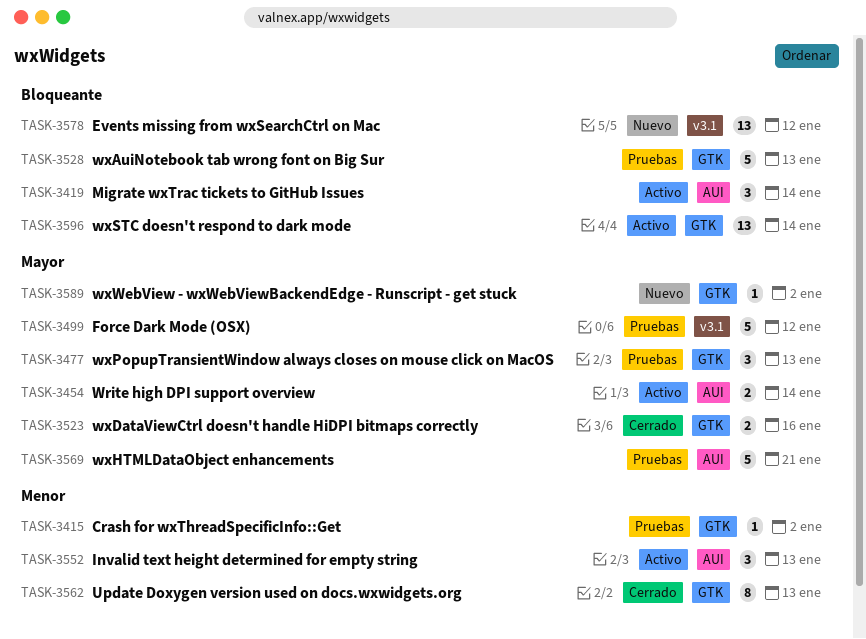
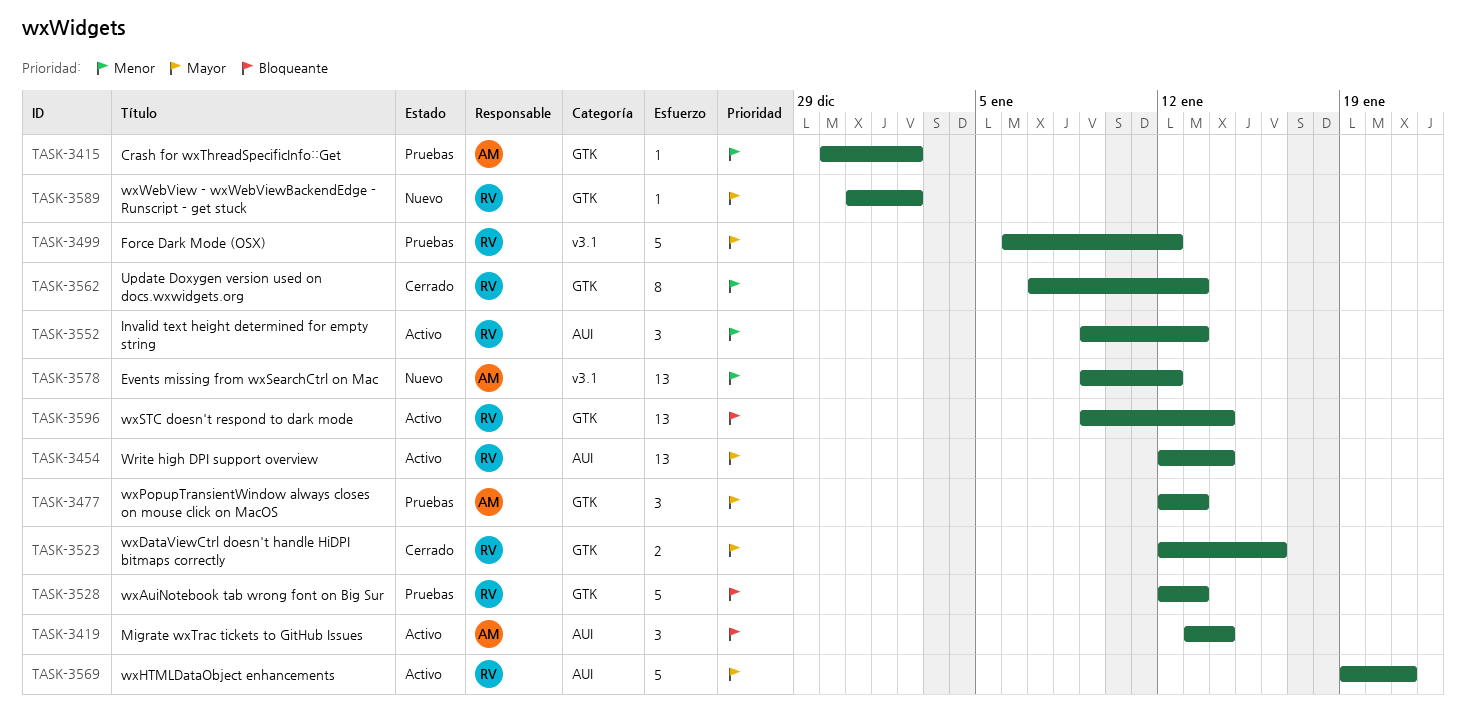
TASK-3454, estimate: 2 -> 13
TASK-3569, status: Pruebas -> Activo
TASK-3578, priority: Bloqueante -> Menor

